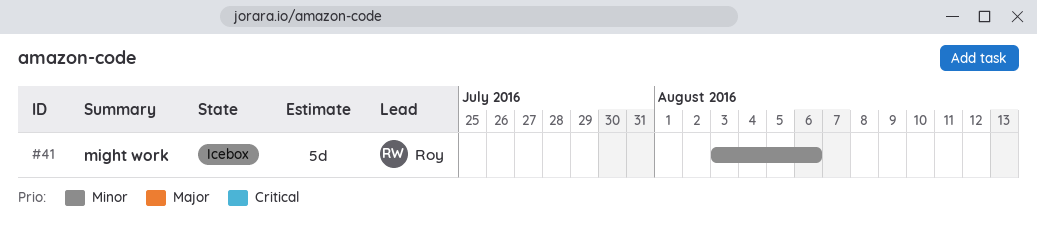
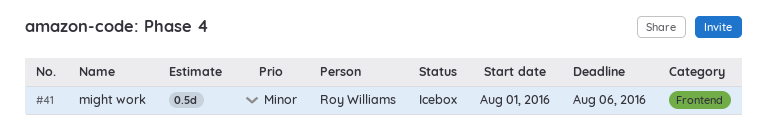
#41, estimate: 5d -> 0.5d
#41, start: Aug 3 -> Aug 1

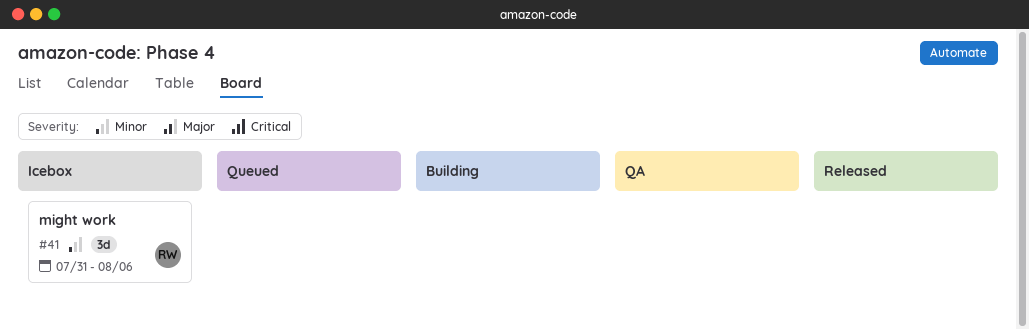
#41, estimate: 0.5d -> 3d
#41, start: Aug 1 -> Jul 31

